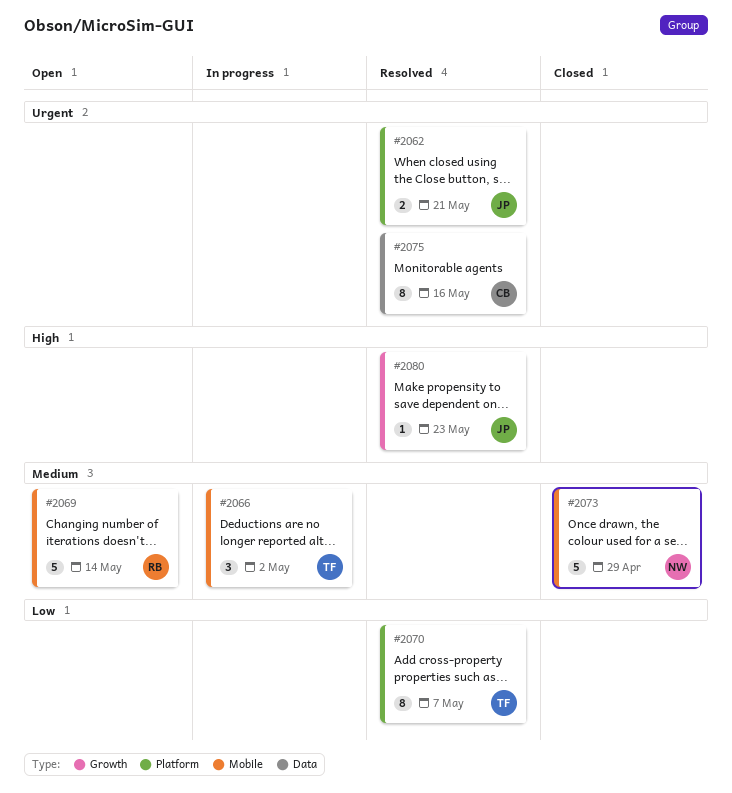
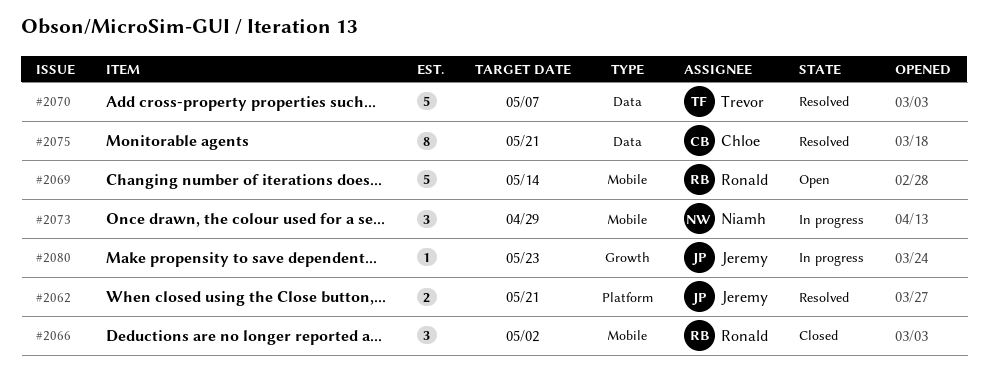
#2066, status: In progress -> Closed
#2066, owner: Trevor -> Ronald
#2070, label: Platform -> Data
#2070, estimate: 8 -> 5
#2073, status: Closed -> In progress
#2073, estimate: 5 -> 3
#2075, due: May 16 -> May 21
#2080, status: Resolved -> In progress

